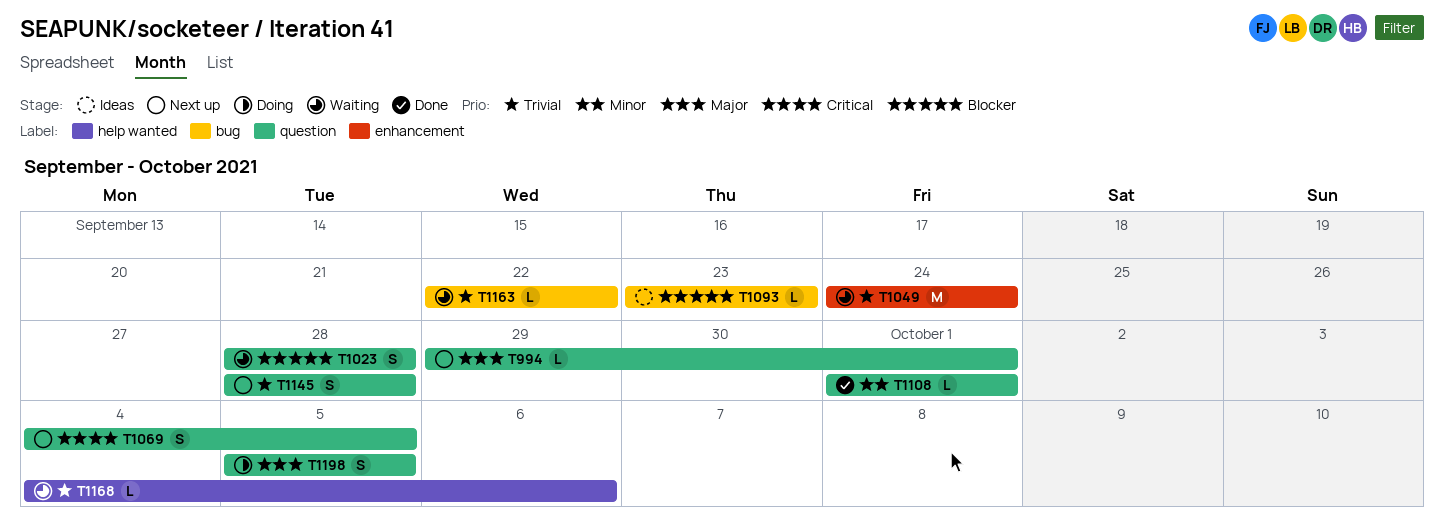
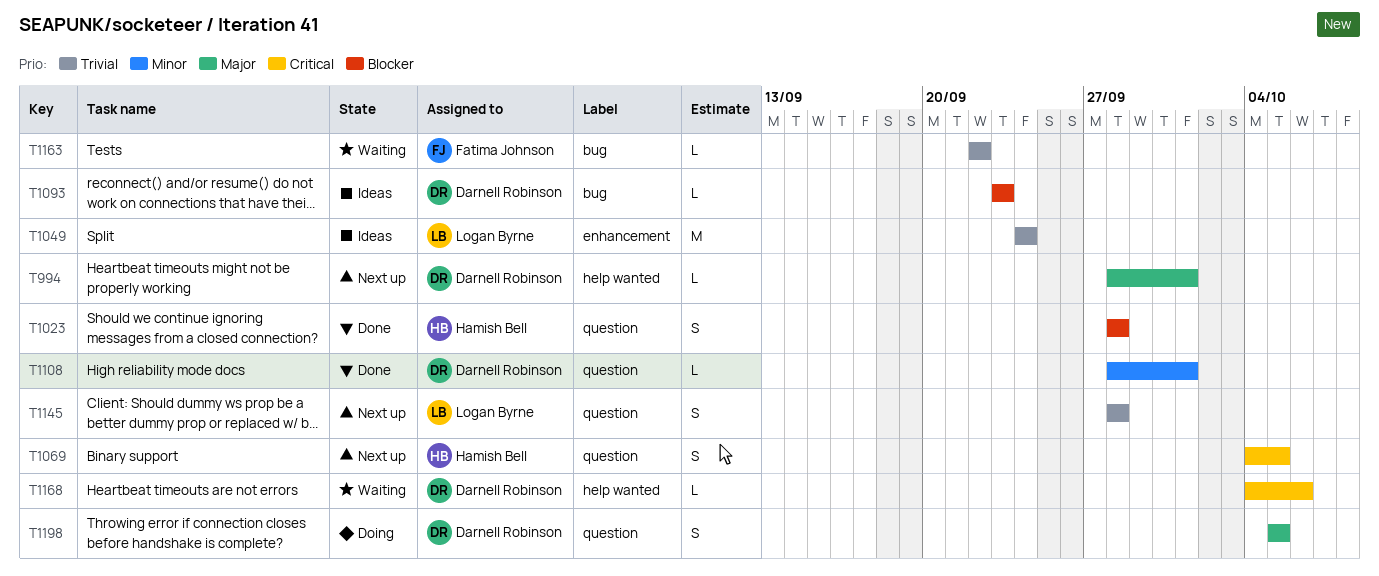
T994, label: question -> help wanted
T994, start: Sep 29 -> Sep 28
T1023, status: Waiting -> Done
T1049, status: Waiting -> Ideas
T1108, start: Oct 1 -> Sep 28
T1168, priority: Trivial -> Critical

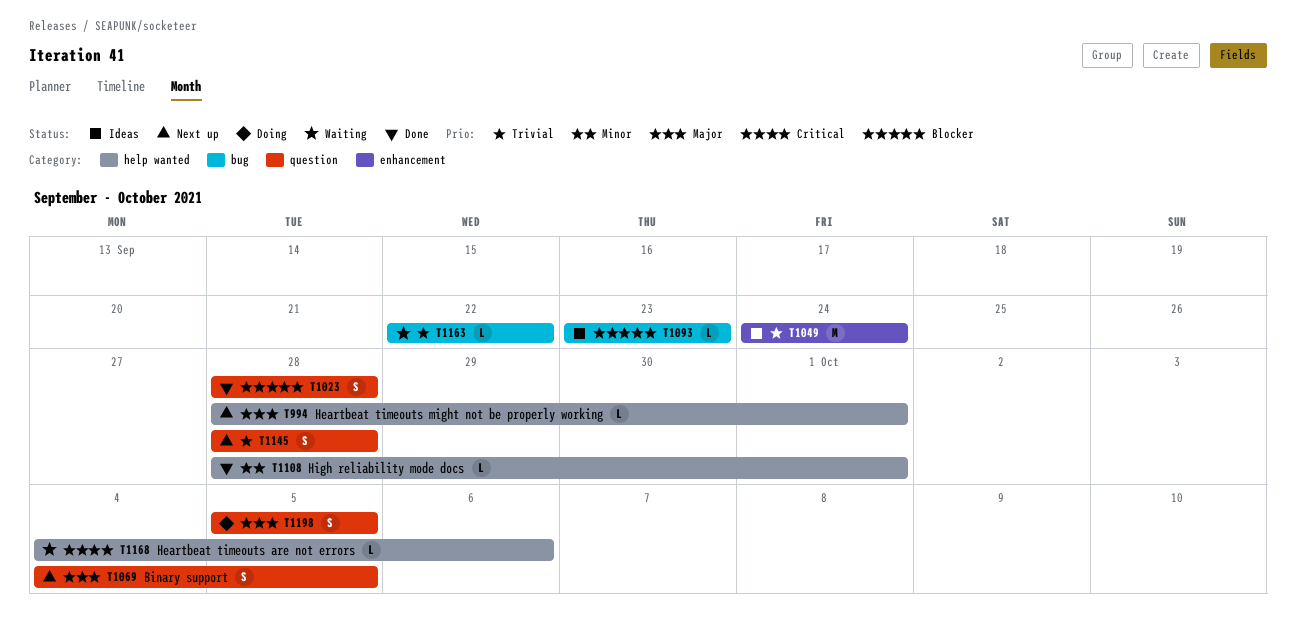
T1069, priority: Critical -> Major
T1108, label: question -> help wanted

